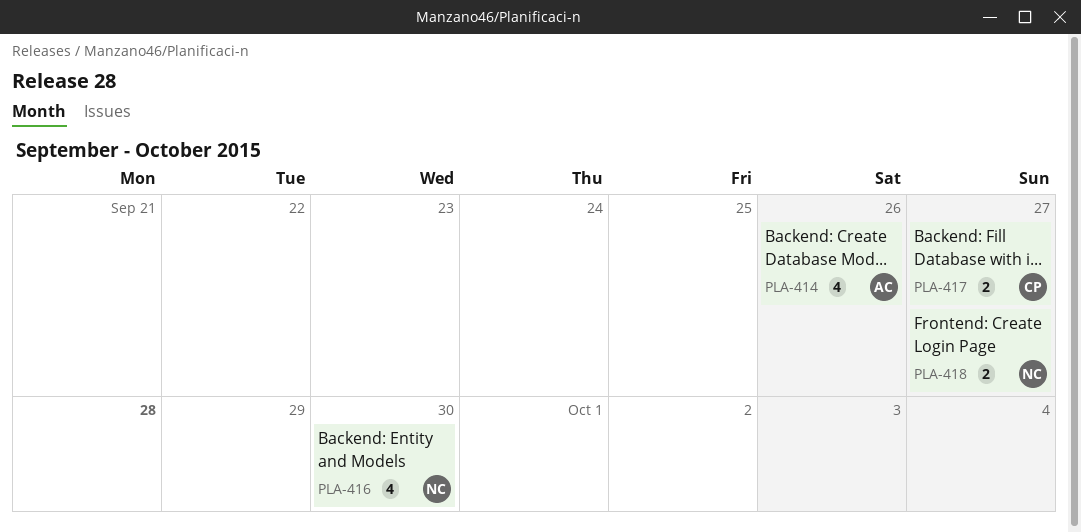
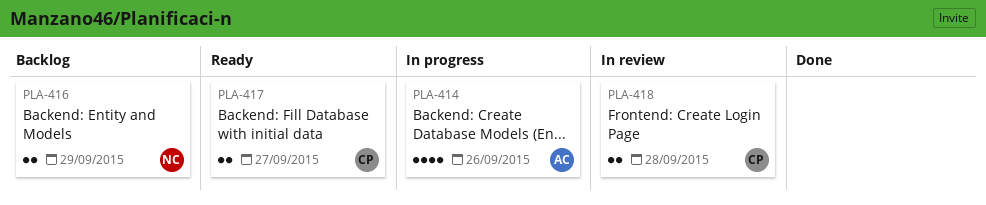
PLA-416, estimate: 4 -> 2
PLA-416, due: Sep 30 -> Sep 29
PLA-418, owner: NC -> CP
PLA-418, due: Sep 27 -> Sep 28

